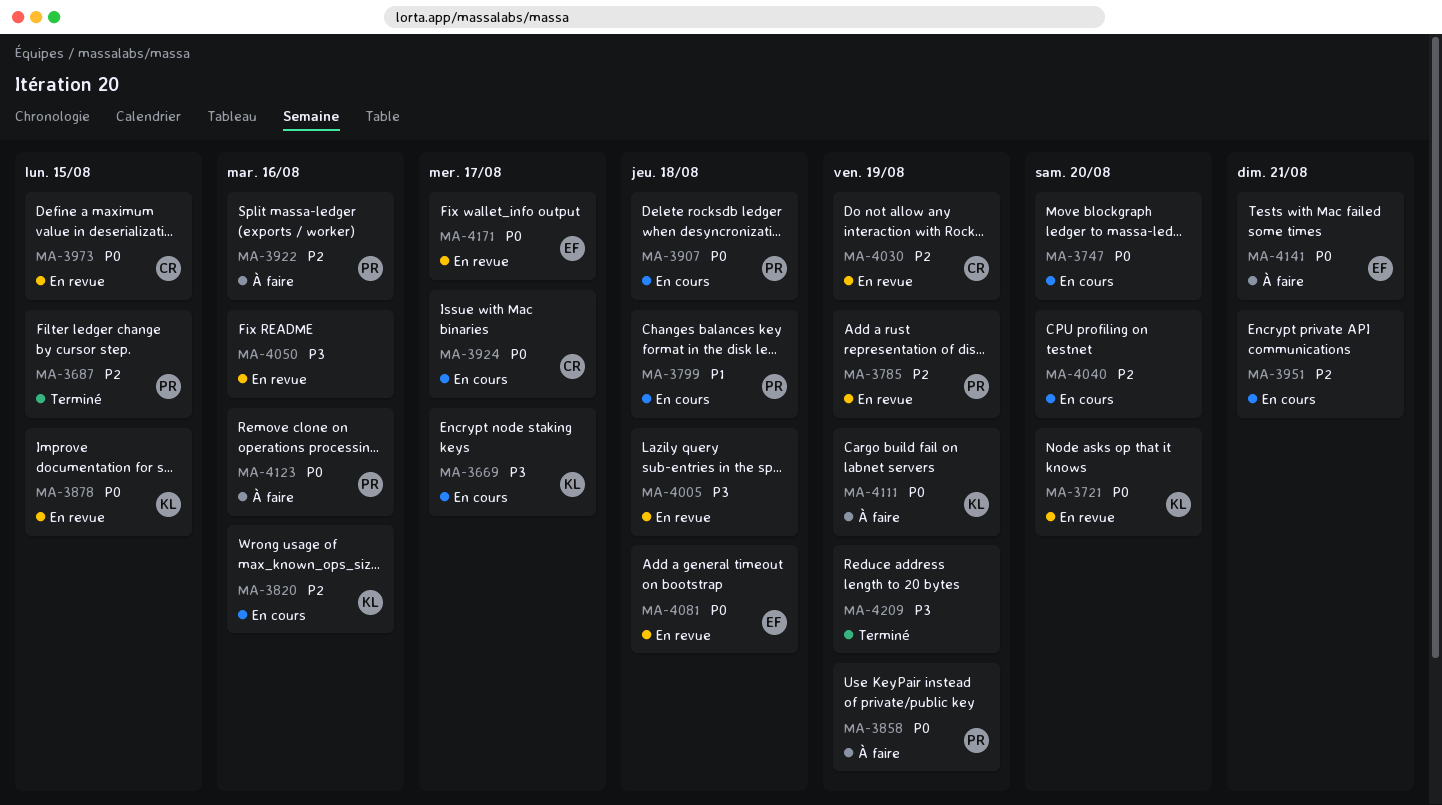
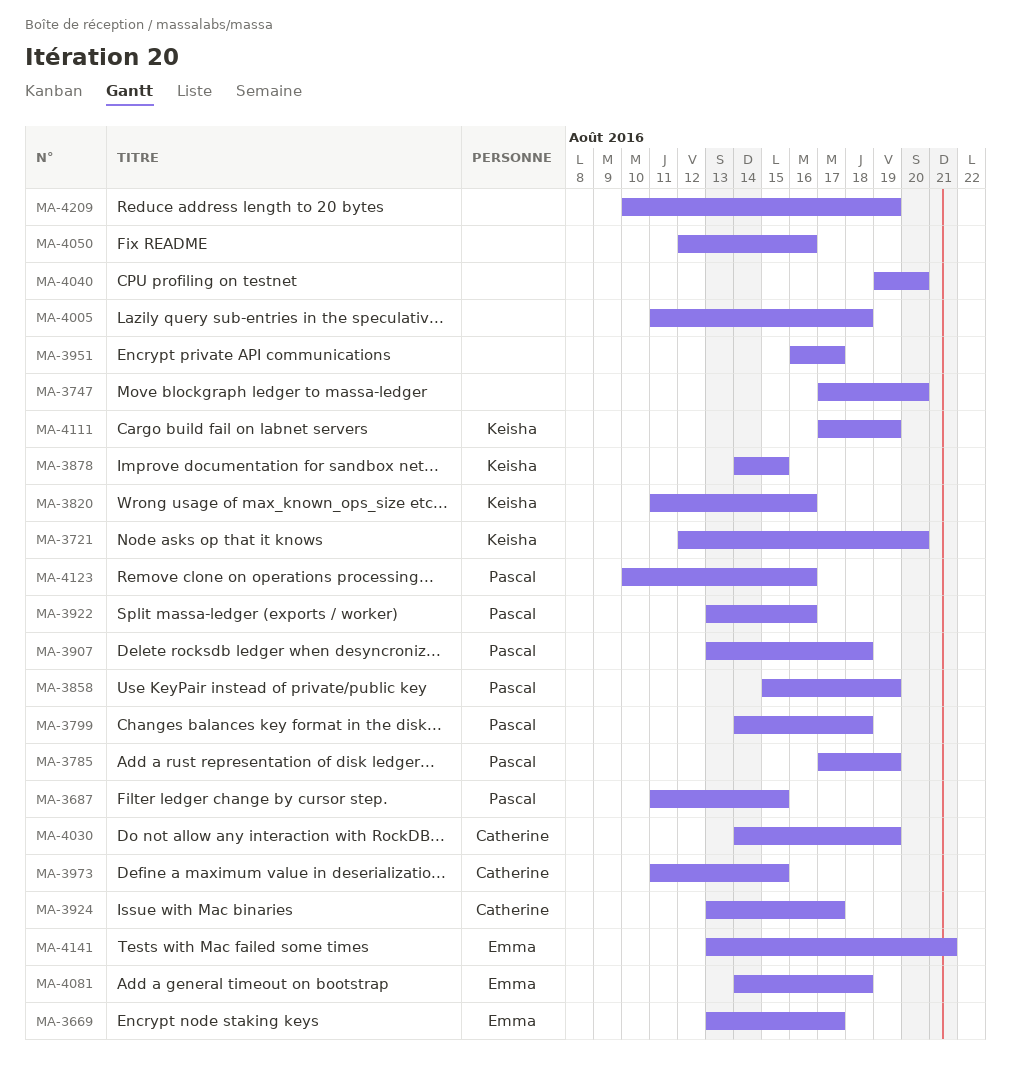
MA-3669, owner: Keisha -> Emma
MA-3951, due: Aug 21 -> Aug 17
MA-4171: present -> none

